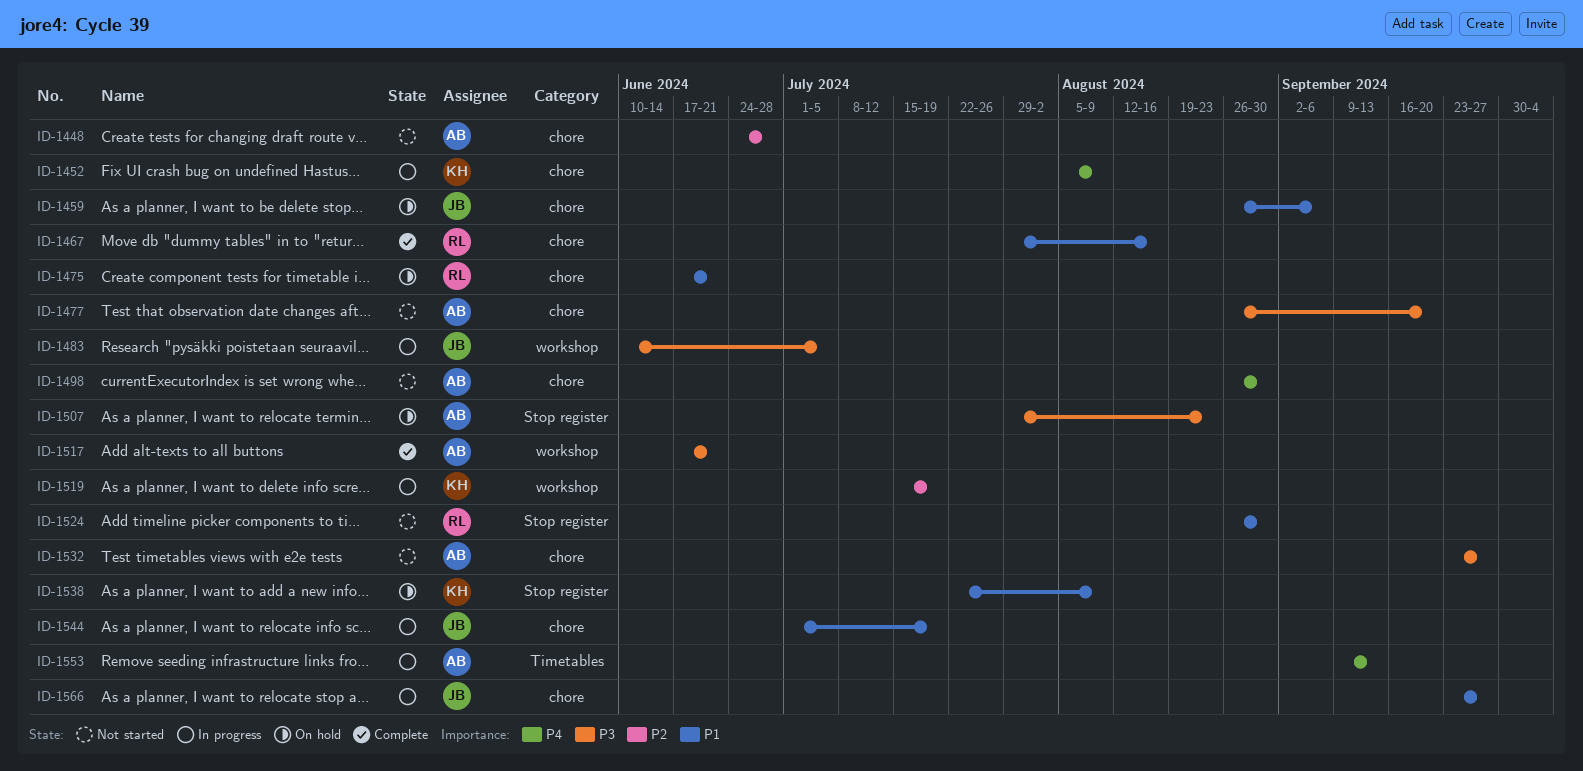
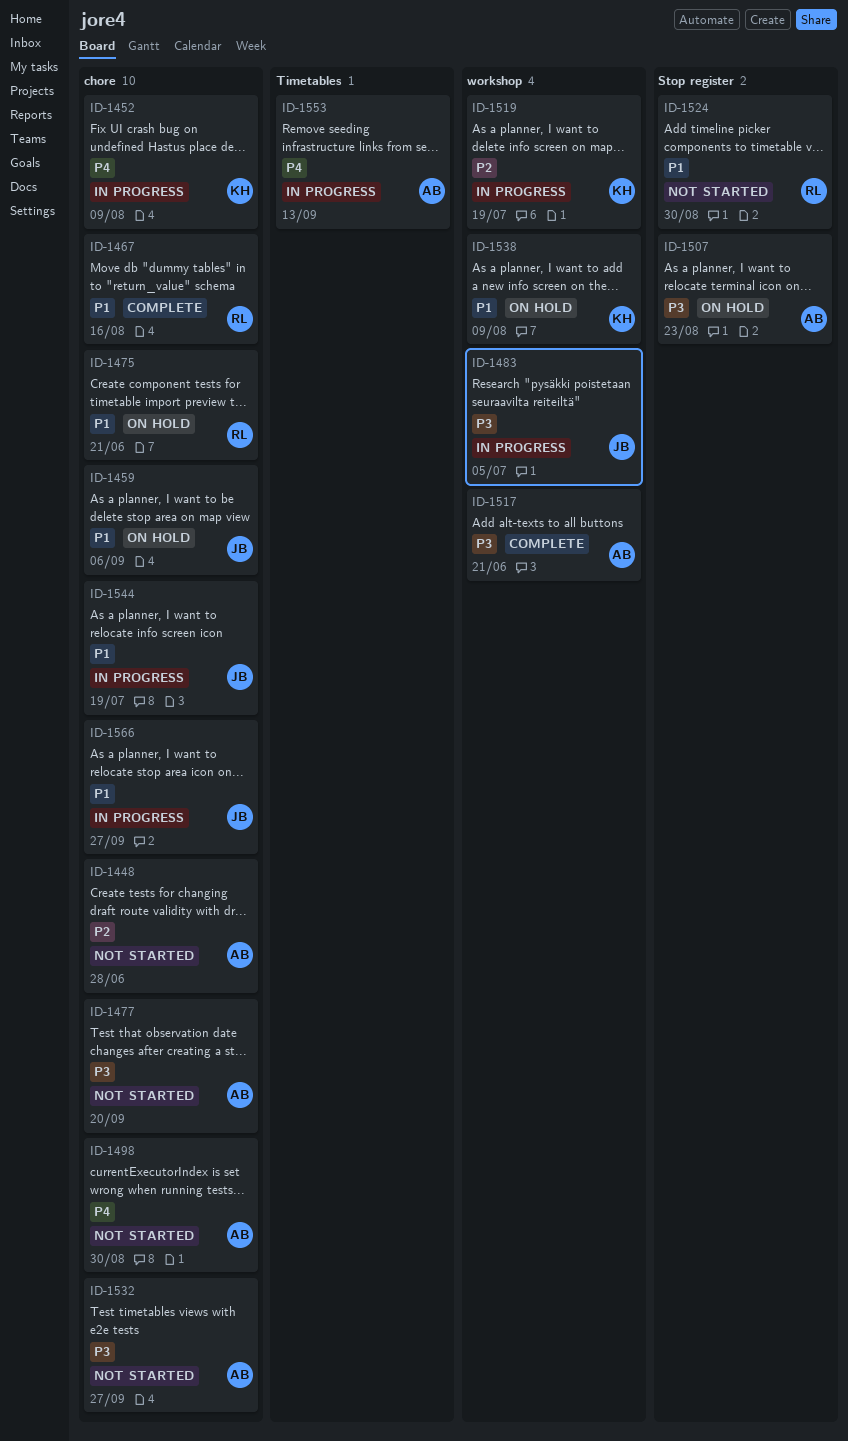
ID-1538, label: Stop register -> workshop

